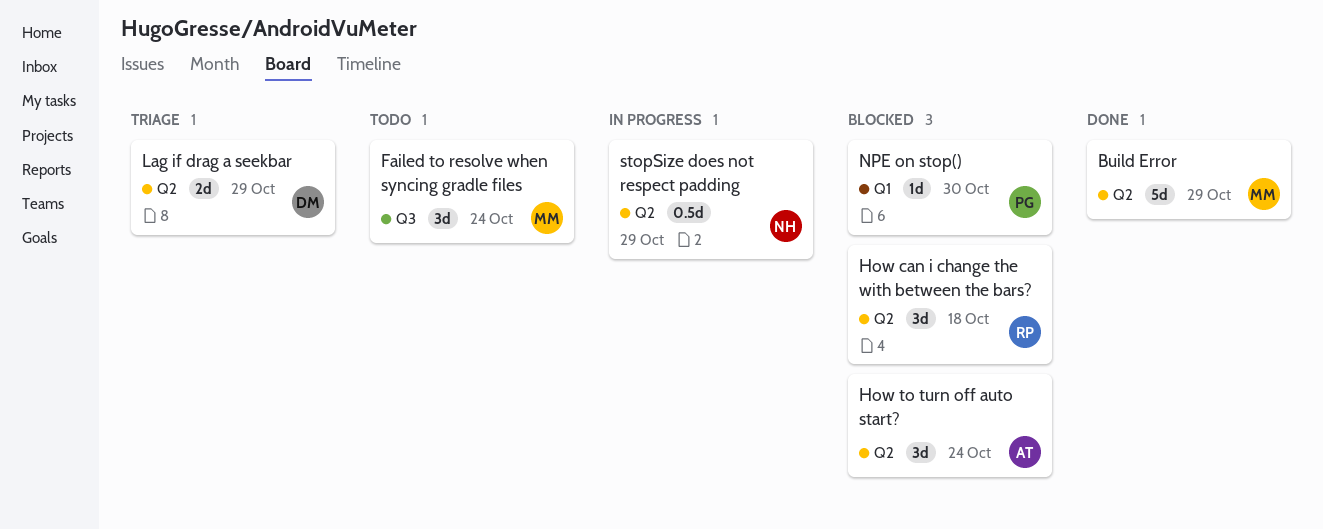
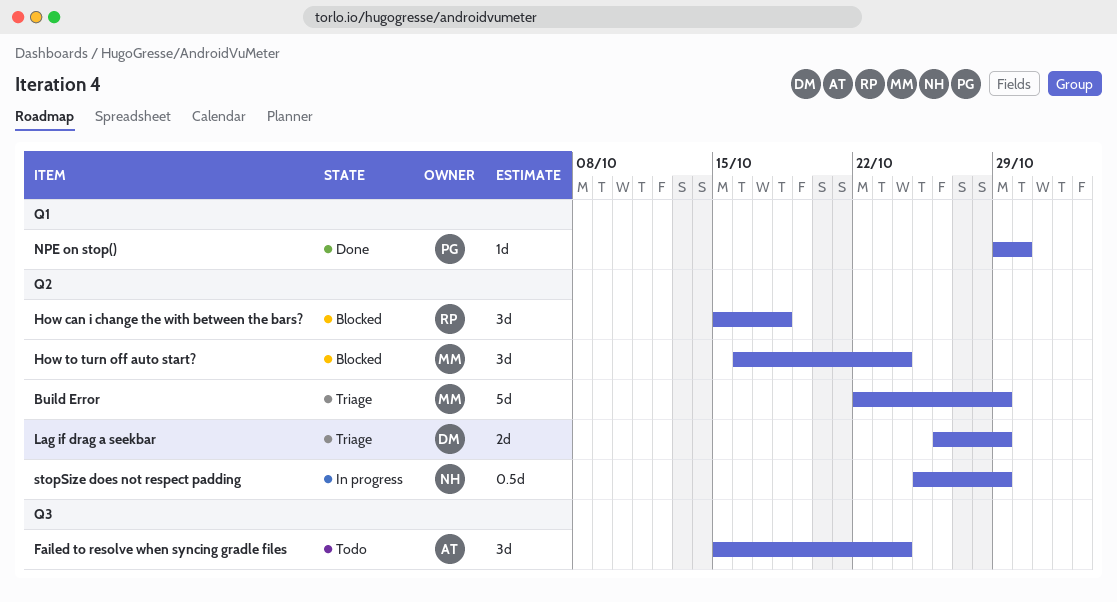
Build Error, status: Done -> Triage
Failed to resolve when syncing gradle files, owner: MM -> AT
How to turn off auto start?, owner: AT -> MM
NPE on stop(), status: Blocked -> Done

